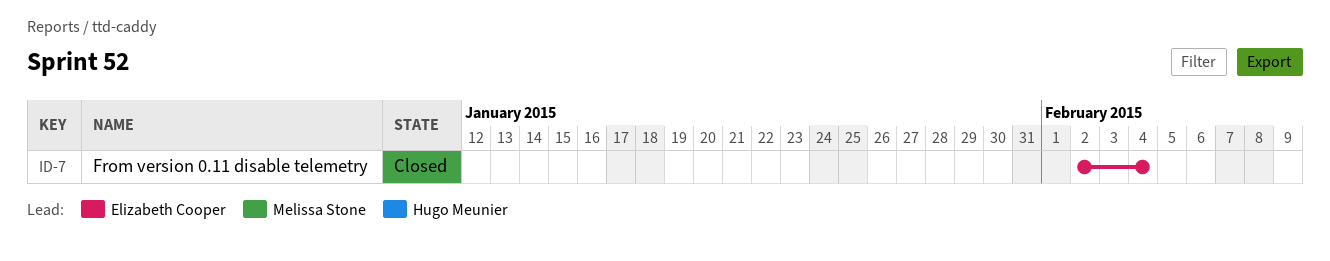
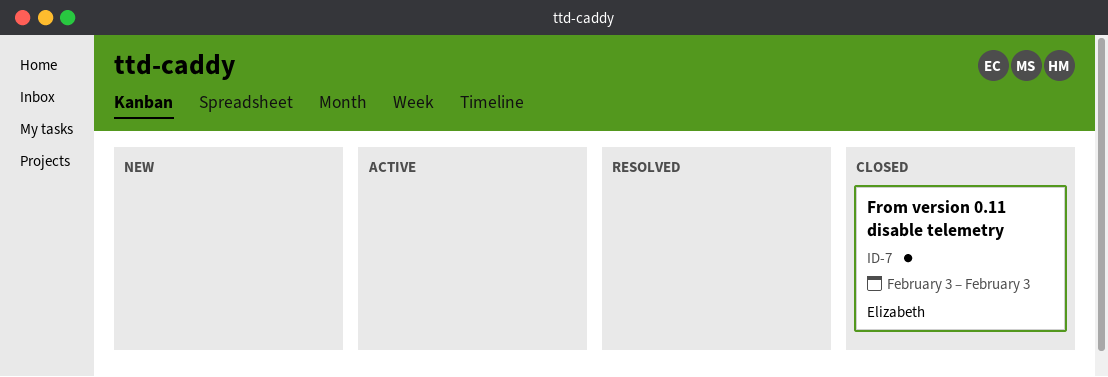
ID-7, start: Feb 2 -> Feb 3
ID-7, due: Feb 4 -> Feb 3

